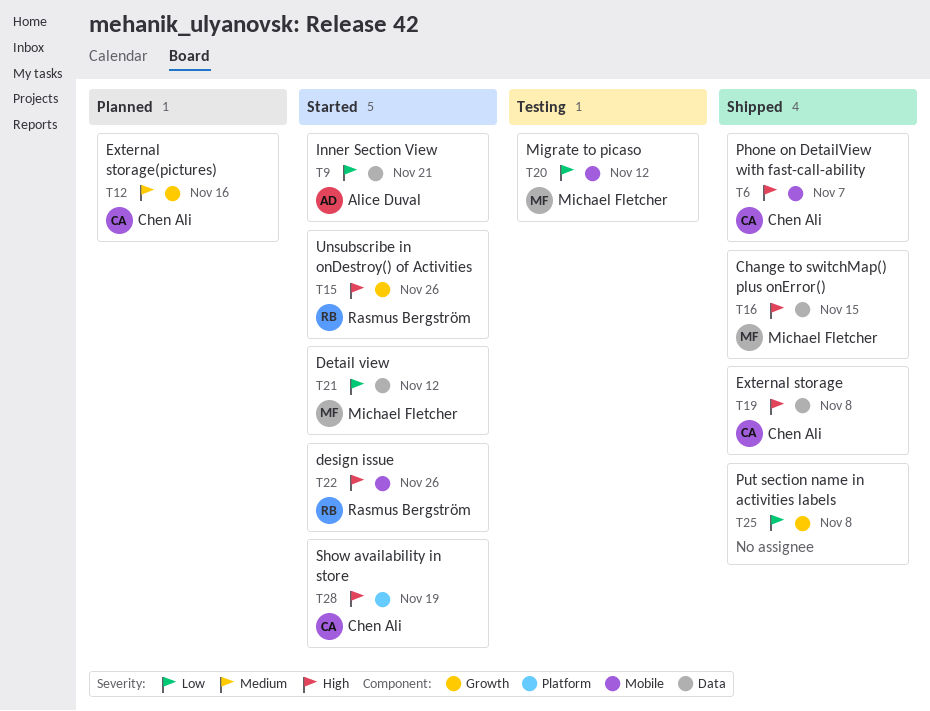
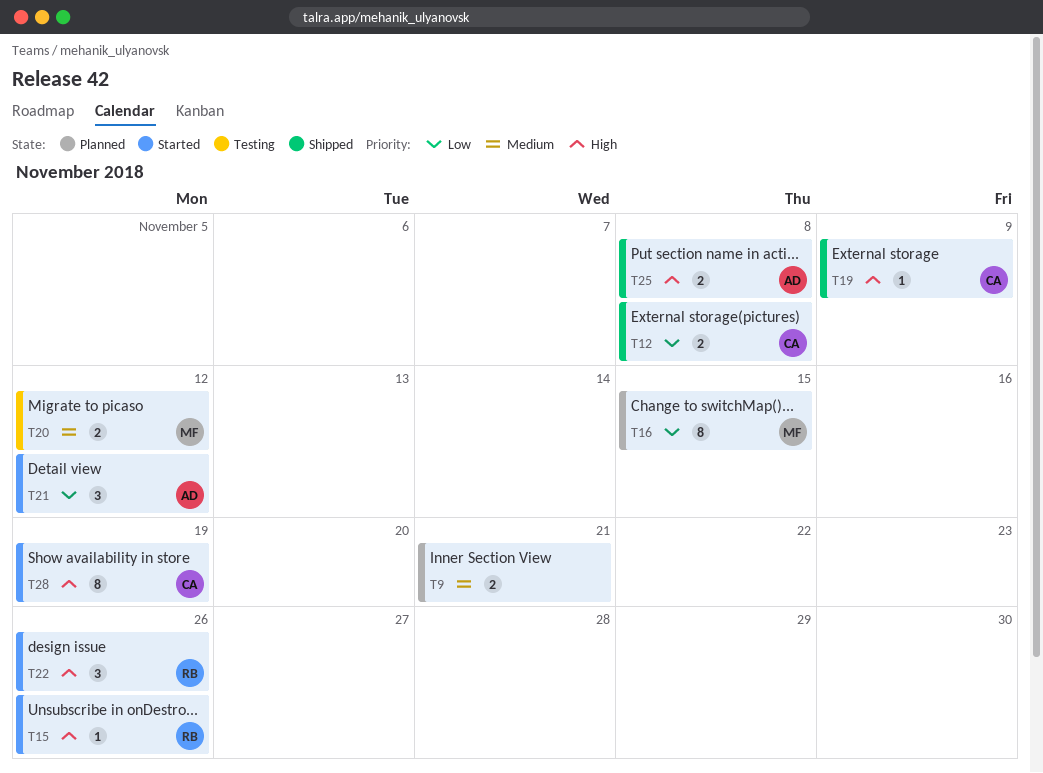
T6: present -> none
T9, status: Started -> Planned
T9, owner: Alice Duval -> none
T9, priority: Low -> Medium
T12, status: Planned -> Shipped
T12, priority: Medium -> Low
T12, due: Nov 16 -> Nov 8
T16, status: Shipped -> Planned
T16, priority: High -> Low
T19, due: Nov 8 -> Nov 9
T20, priority: Low -> Medium
T21, owner: Michael Fletcher -> Alice Duval
T25, owner: none -> Alice Duval
T25, priority: Low -> High

